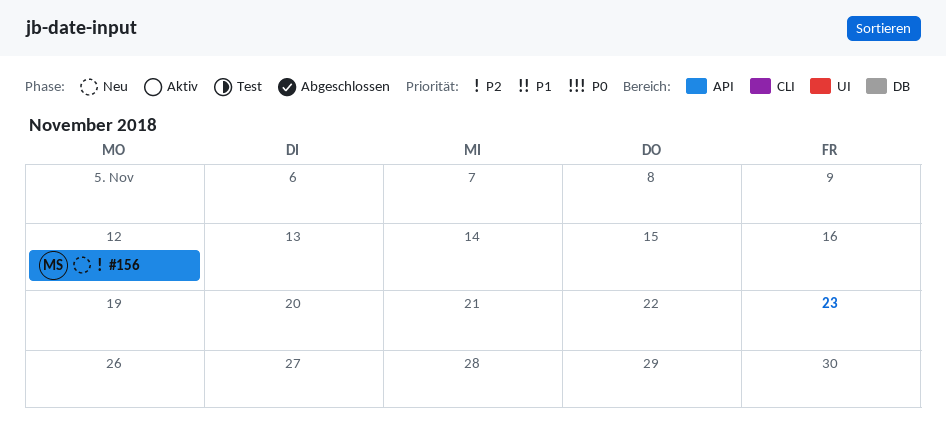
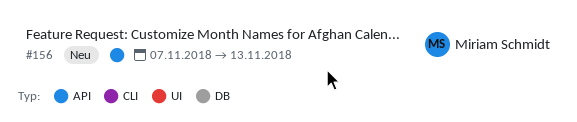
#156, start: Nov 12 -> Nov 7
#156, due: Nov 12 -> Nov 13

